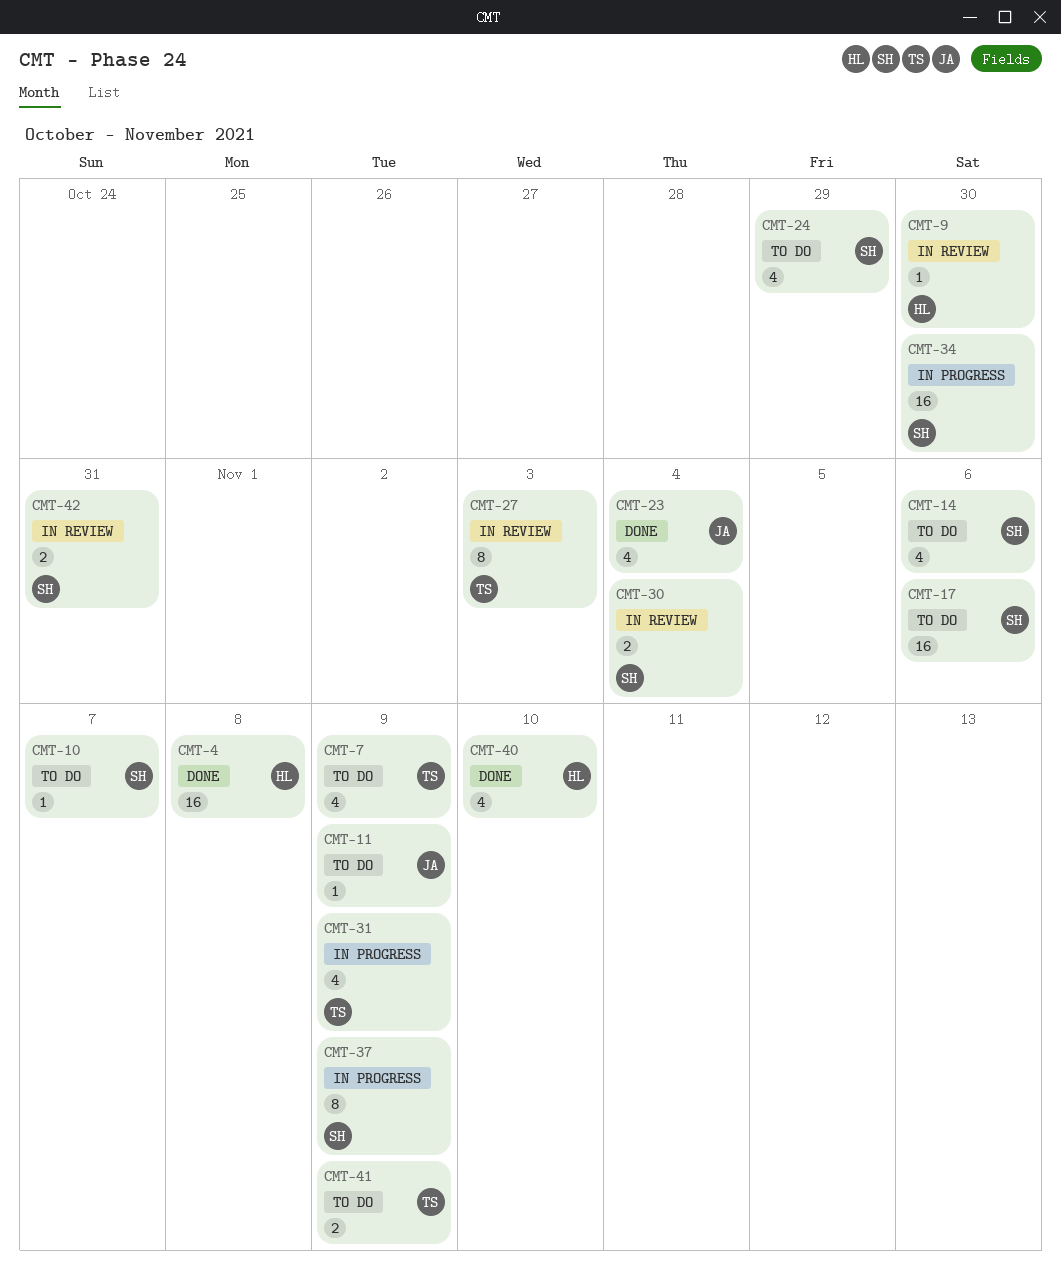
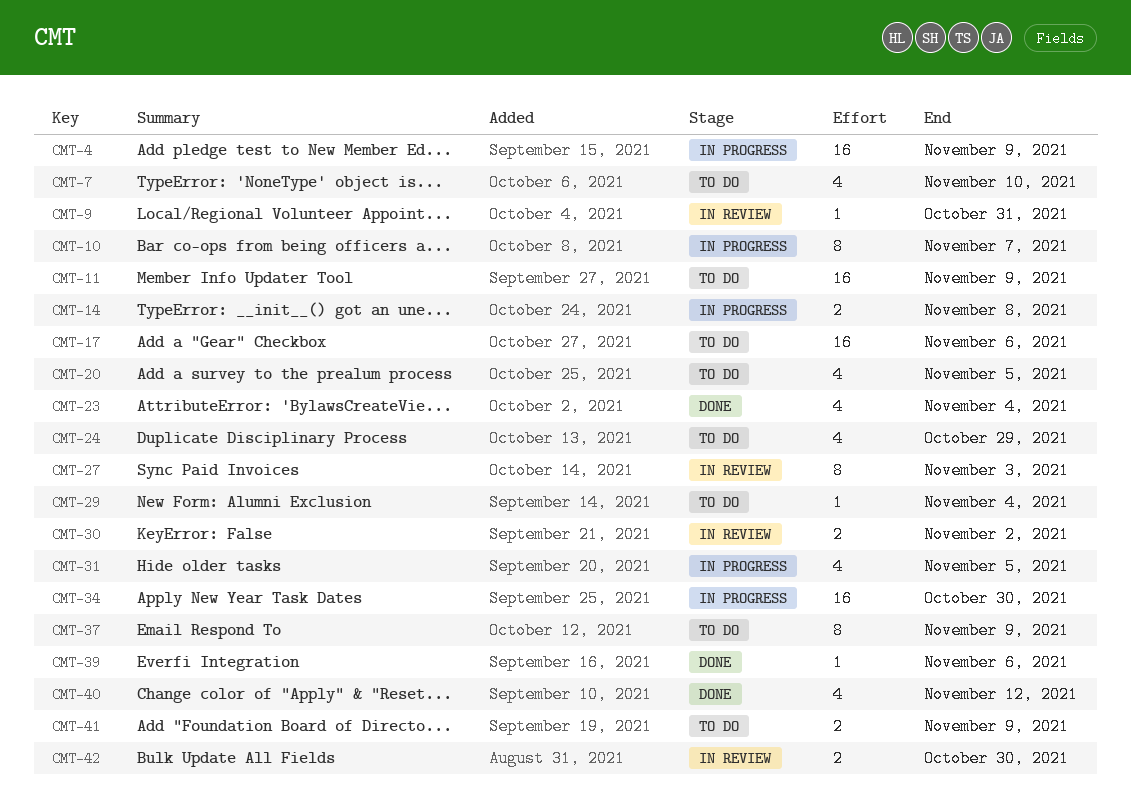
CMT-4, status: Done -> In progress
CMT-4, due: Nov 8 -> Nov 9
CMT-7, due: Nov 9 -> Nov 10
CMT-9, due: Oct 30 -> Oct 31
CMT-10, status: To do -> In progress
CMT-10, estimate: 1 -> 8
CMT-11, estimate: 1 -> 16
CMT-14, status: To do -> In progress
CMT-14, estimate: 4 -> 2
CMT-14, due: Nov 6 -> Nov 8
CMT-20: none -> present
CMT-29: none -> present
CMT-30, due: Nov 4 -> Nov 2
CMT-31, due: Nov 9 -> Nov 5
CMT-37, status: In progress -> To do
CMT-39: none -> present
CMT-40, due: Nov 10 -> Nov 12
CMT-42, due: Oct 31 -> Oct 30

